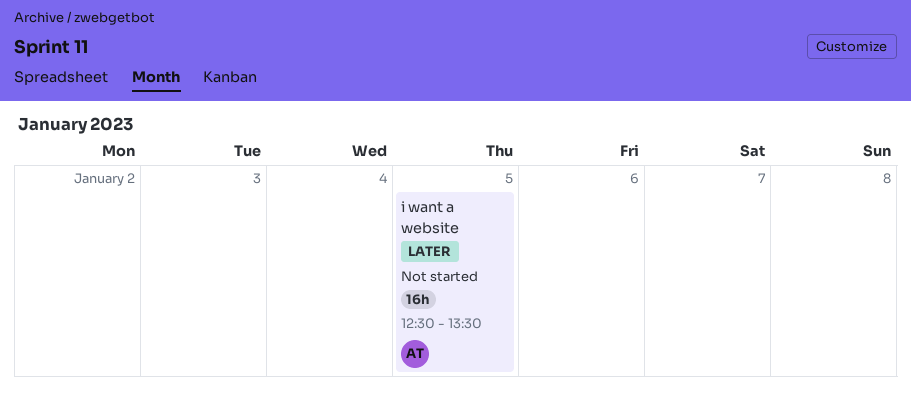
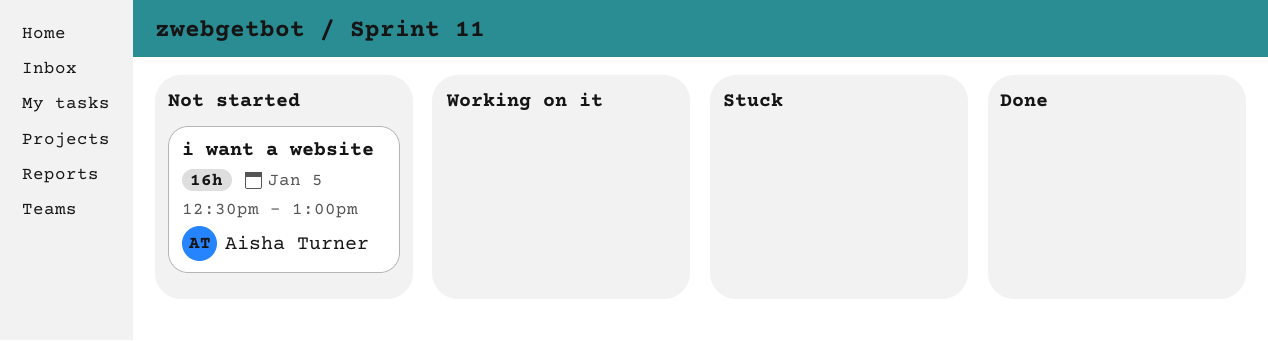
i want a website, ends: 13:30 -> 13:00

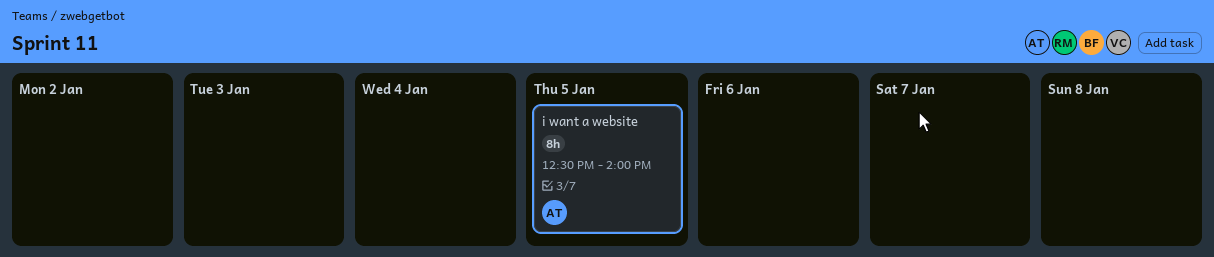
i want a website, estimate: 16h -> 8h
i want a website, ends: 13:00 -> 14:00

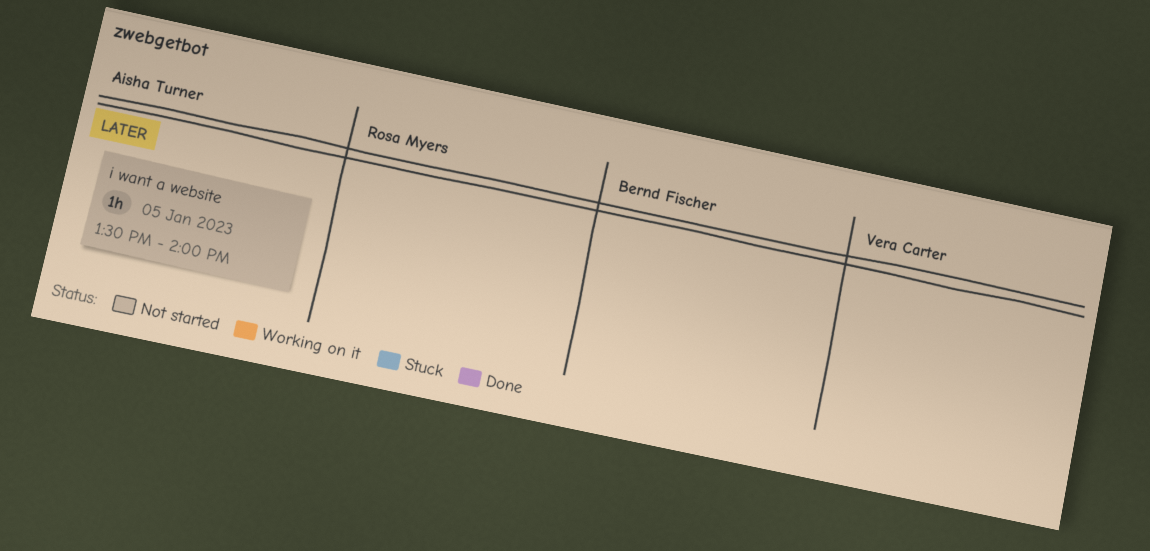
i want a website, estimate: 8h -> 1h
i want a website, begins: 12:30 -> 13:30

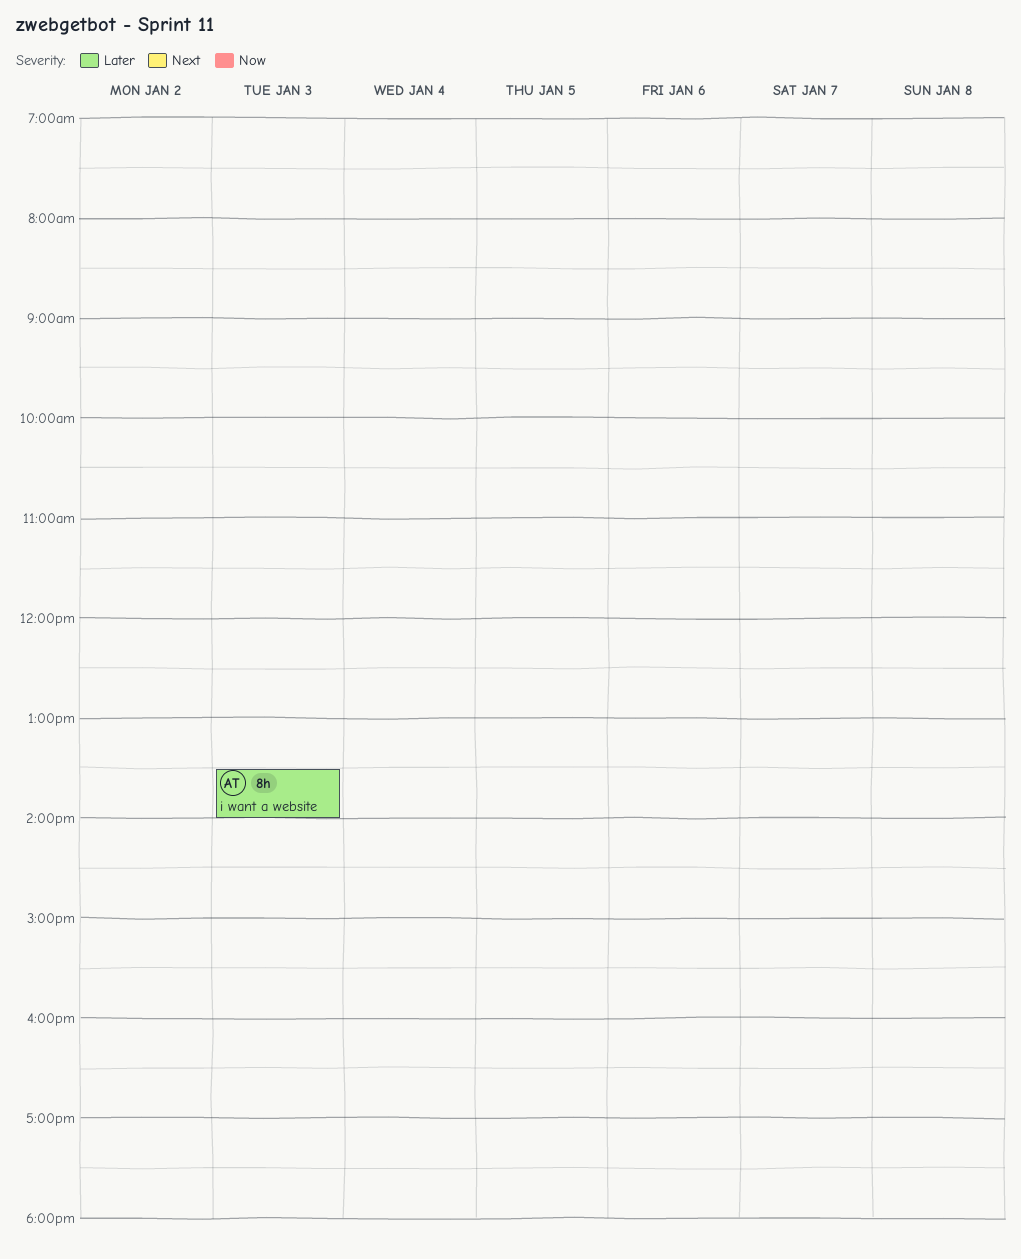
i want a website, estimate: 1h -> 8h
i want a website, day: Jan 5 -> Jan 3

